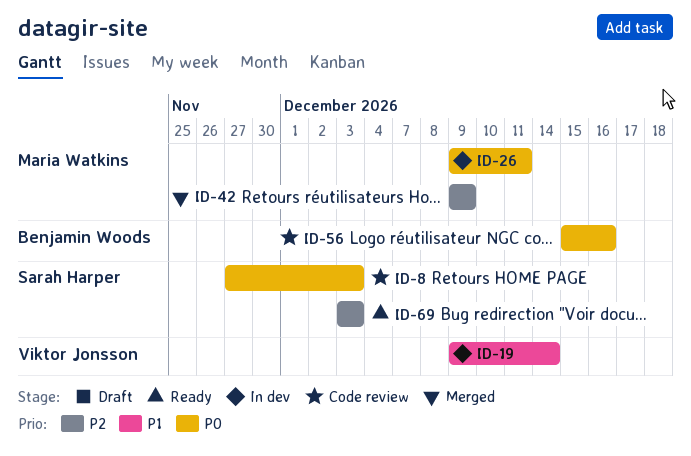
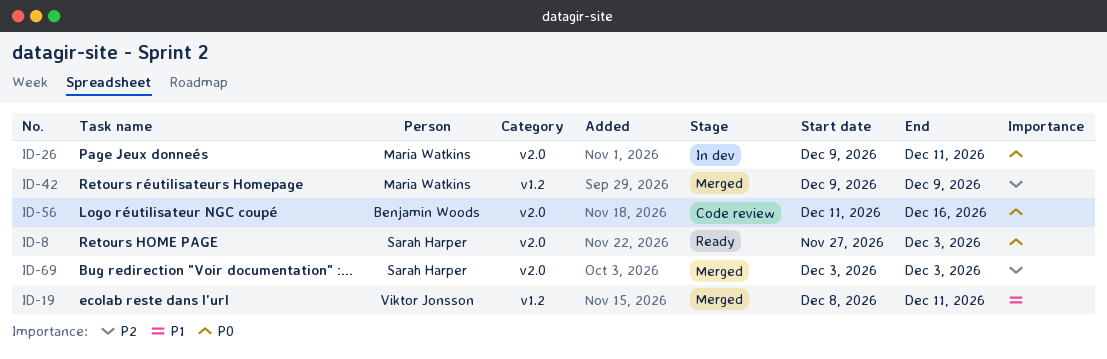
ID-8, status: Code review -> Ready
ID-19, status: In dev -> Merged
ID-19, start: Dec 9 -> Dec 8
ID-19, due: Dec 14 -> Dec 11
ID-56, start: Dec 15 -> Dec 11
ID-69, status: Ready -> Merged

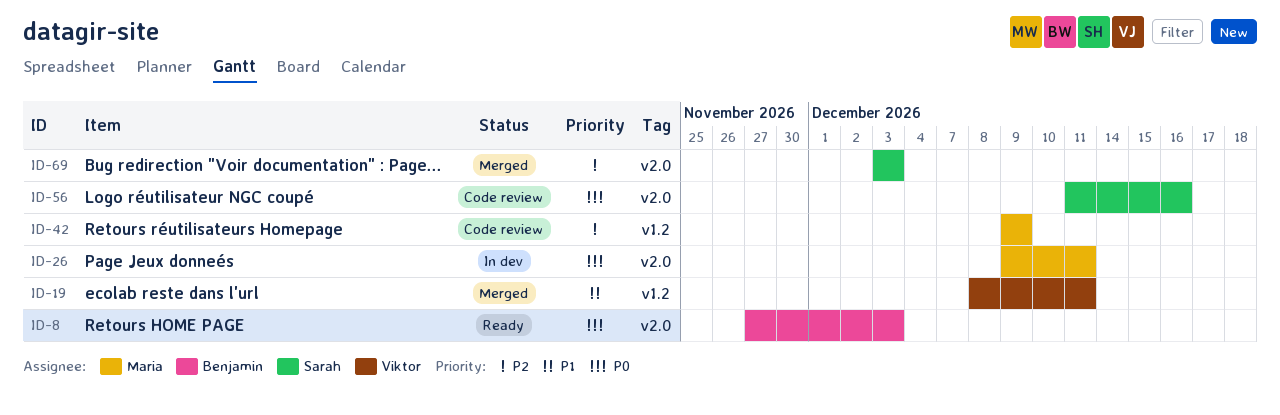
ID-8, owner: Sarah Harper -> Benjamin Woods
ID-42, status: Merged -> Code review
ID-56, owner: Benjamin Woods -> Sarah Harper

